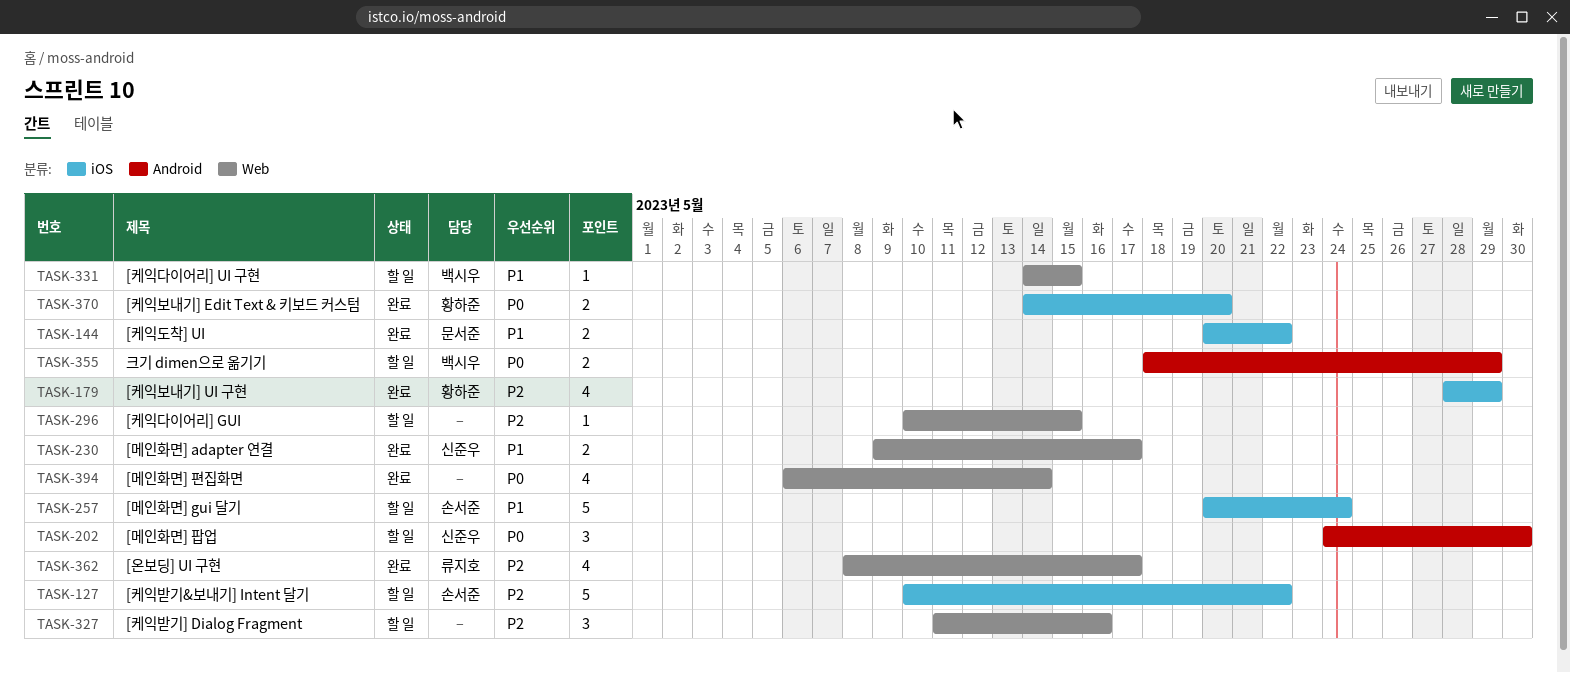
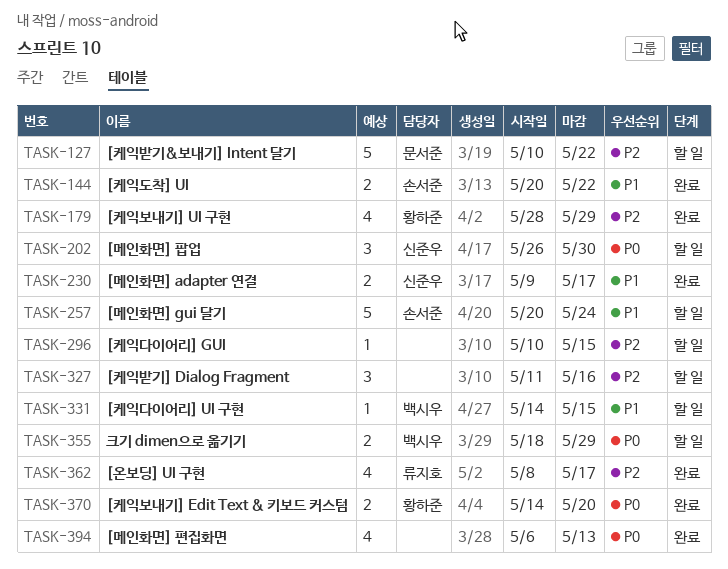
TASK-127, owner: 손서준 -> 문서준
TASK-144, owner: 문서준 -> 손서준
TASK-202, start: May 24 -> May 26
TASK-394, due: May 14 -> May 13

